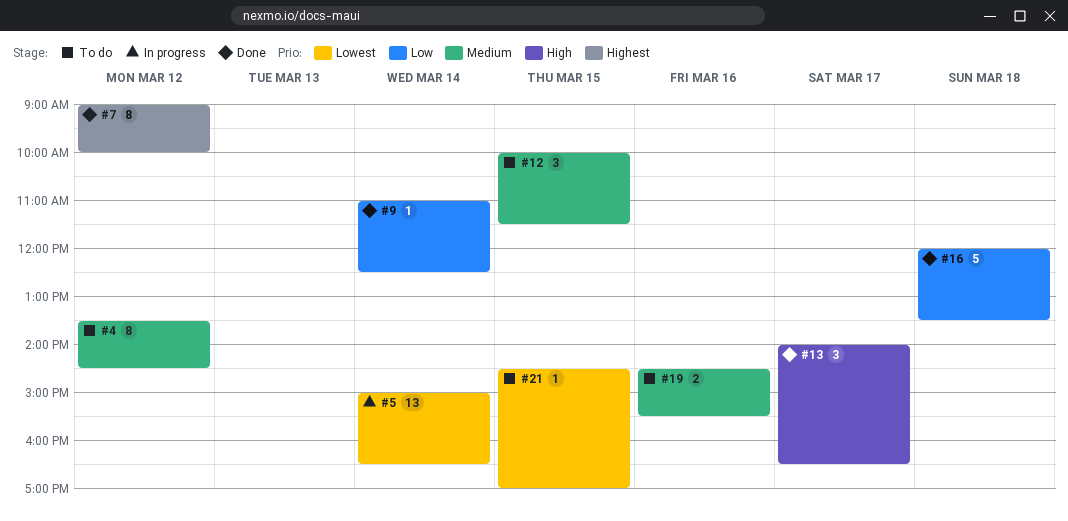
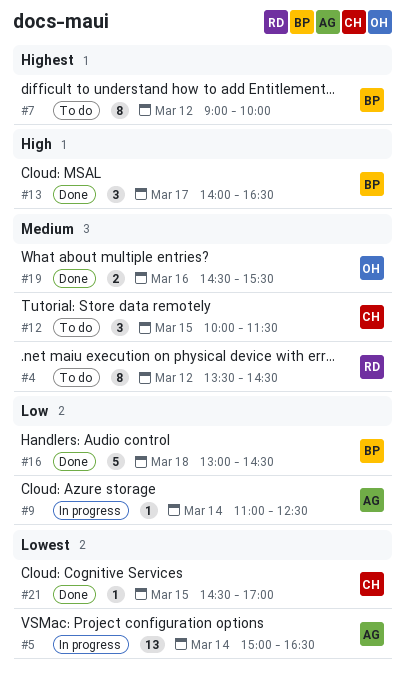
#7, status: Done -> To do
#9, status: Done -> In progress
#16, begins: 12:00 -> 13:00
#16, ends: 13:30 -> 14:30
#19, status: To do -> Done
#21, status: To do -> Done

